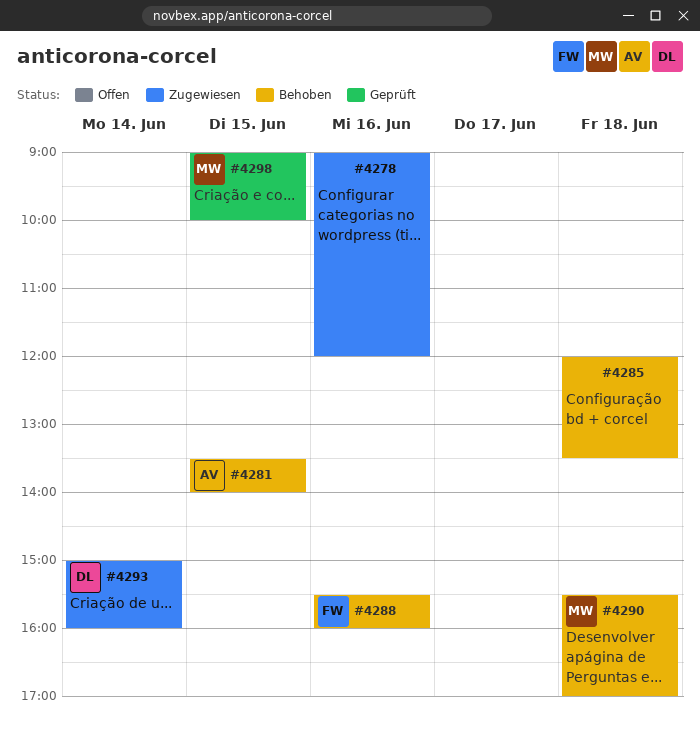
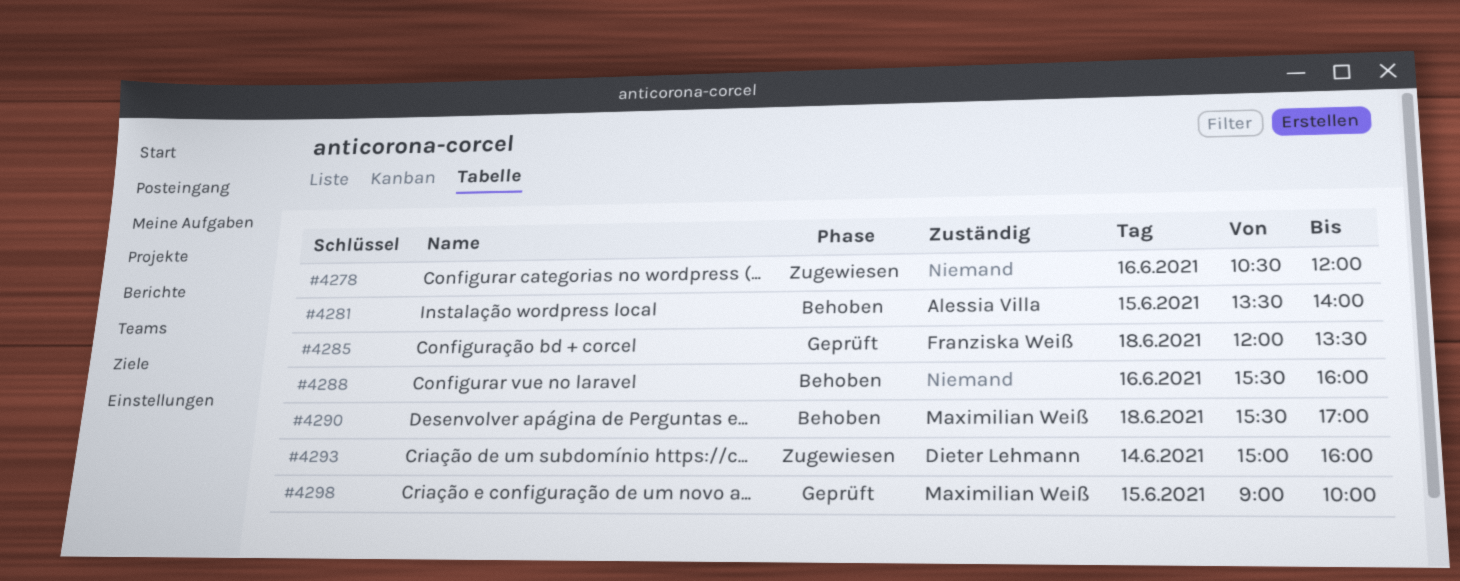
#4278, begins: 09:00 -> 10:30
#4285, status: Behoben -> Geprüft
#4285, owner: none -> Franziska Weiß
#4288, owner: Franziska Weiß -> none

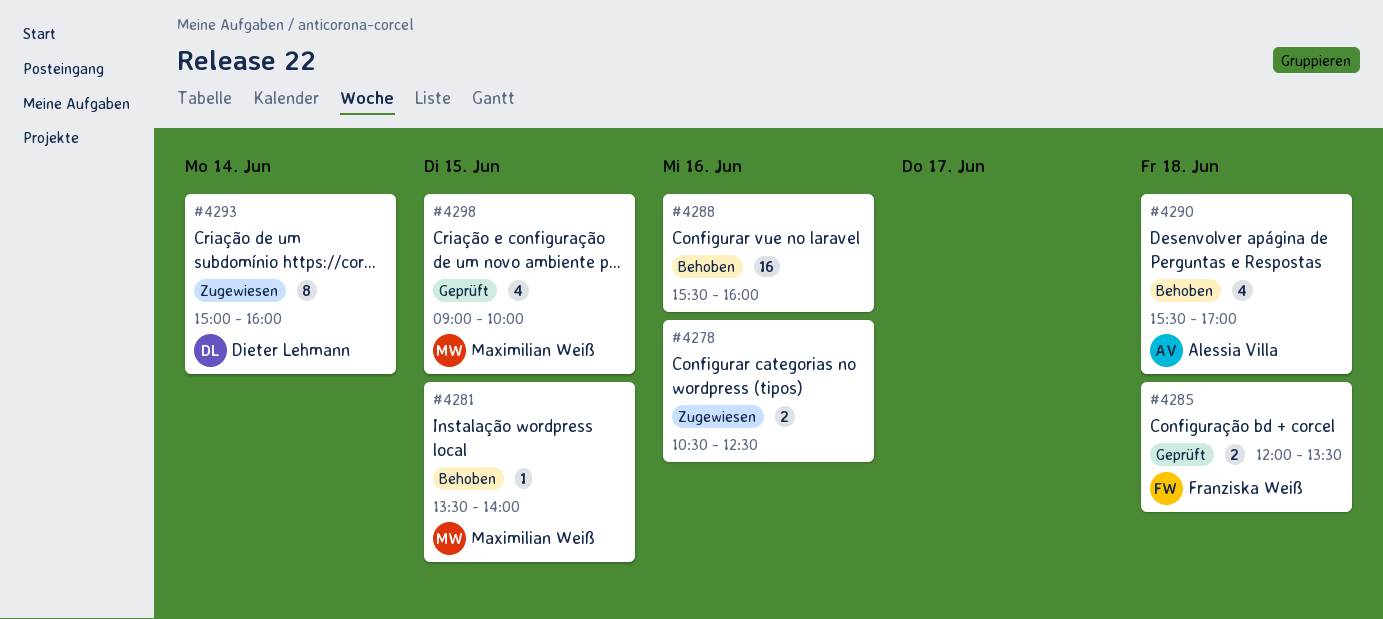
#4278, ends: 12:00 -> 12:30
#4281, owner: Alessia Villa -> Maximilian Weiß
#4290, owner: Maximilian Weiß -> Alessia Villa

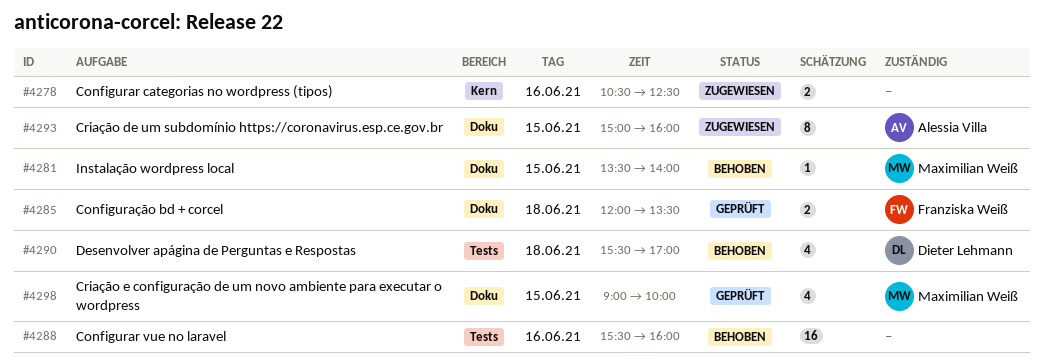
#4290, owner: Alessia Villa -> Dieter Lehmann
#4293, owner: Dieter Lehmann -> Alessia Villa
#4293, day: Jun 14 -> Jun 15

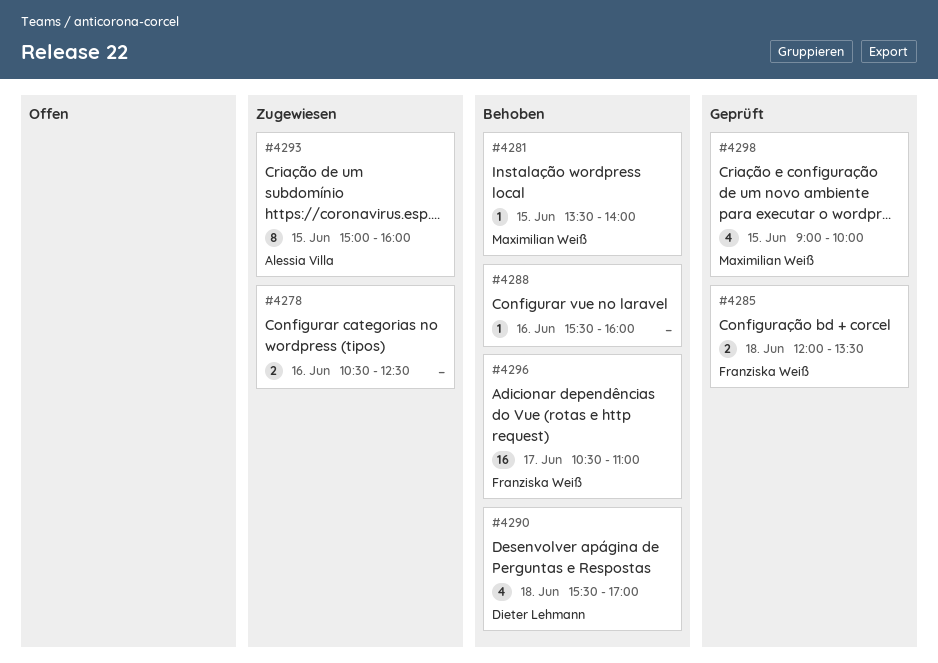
#4288, estimate: 16 -> 1
#4296: none -> present

